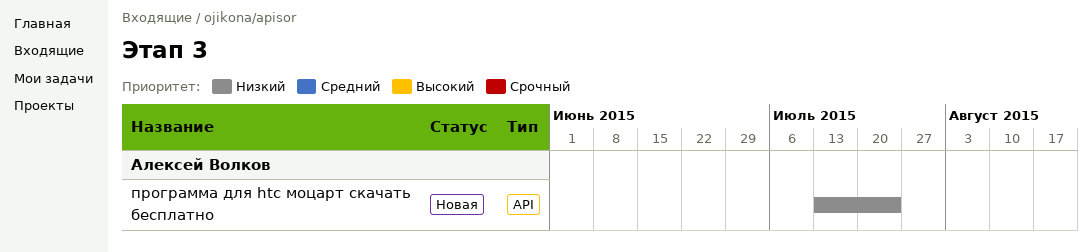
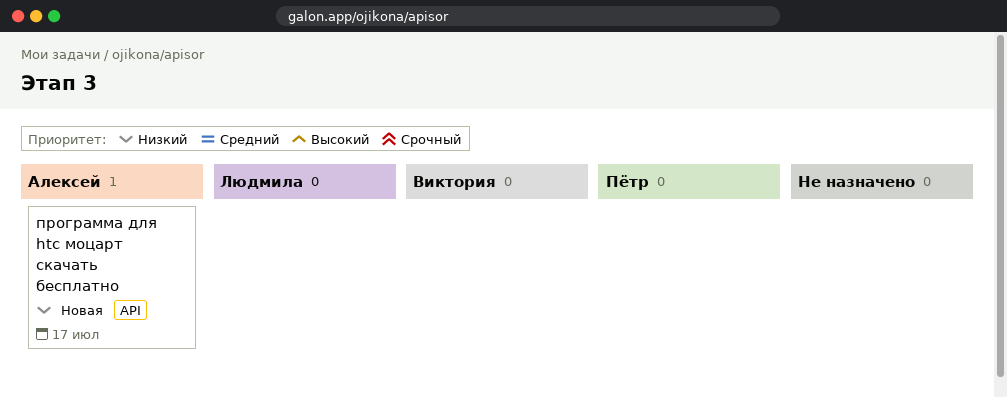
программа для htc моцарт скачать бесплатно, due: Jul 24 -> Jul 17

